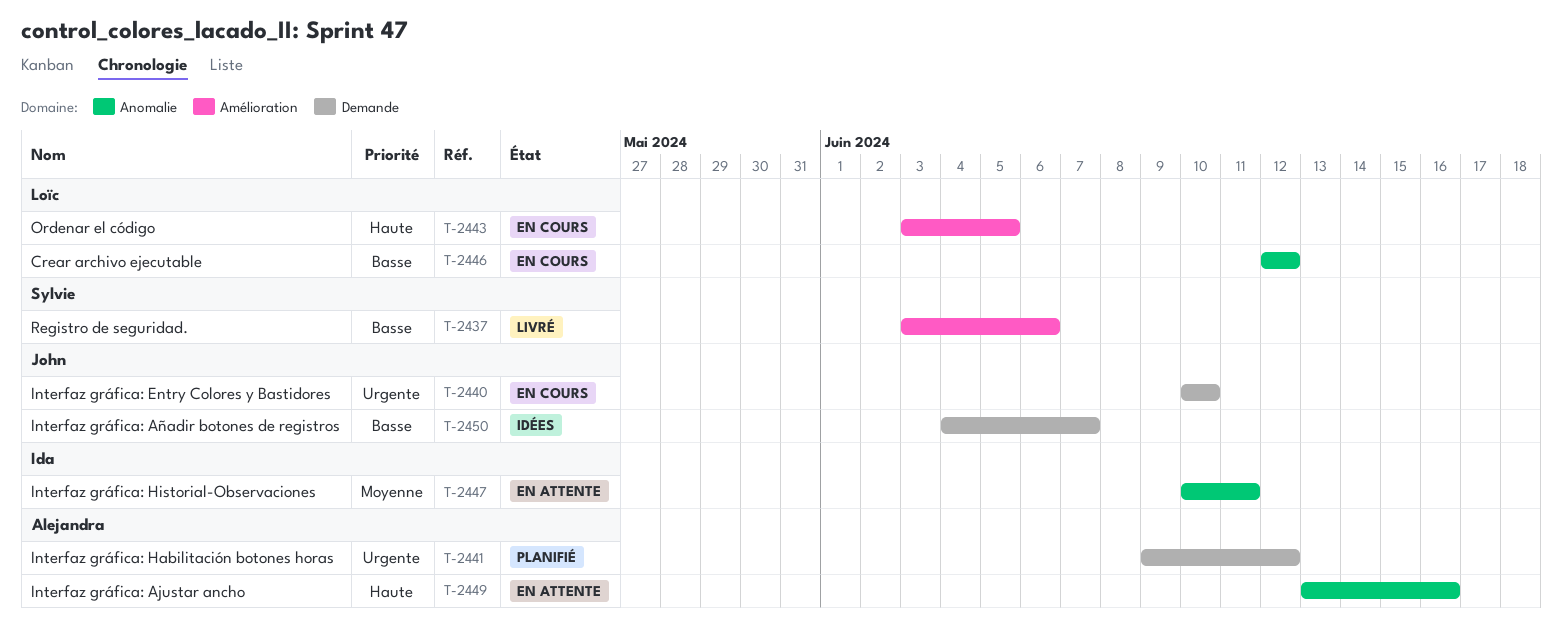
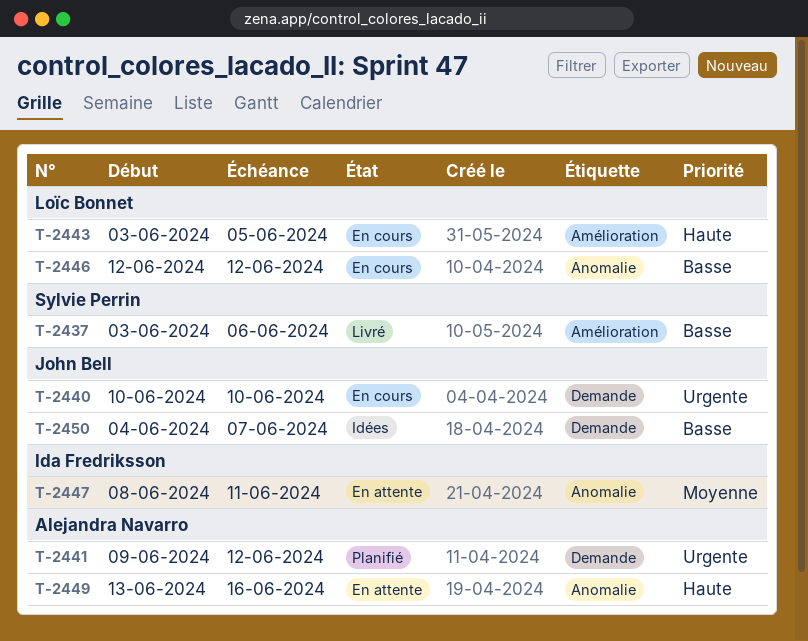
T-2447, start: Jun 10 -> Jun 8

